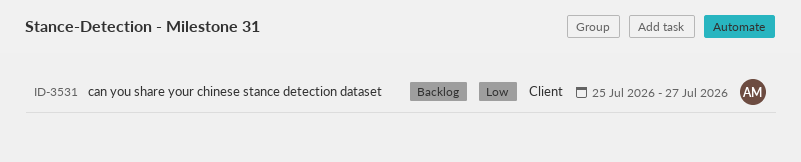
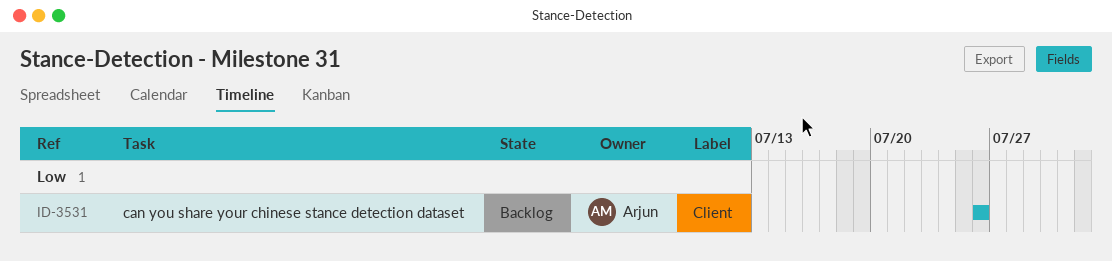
ID-3531, start: Jul 25 -> Jul 26
ID-3531, due: Jul 27 -> Jul 26

